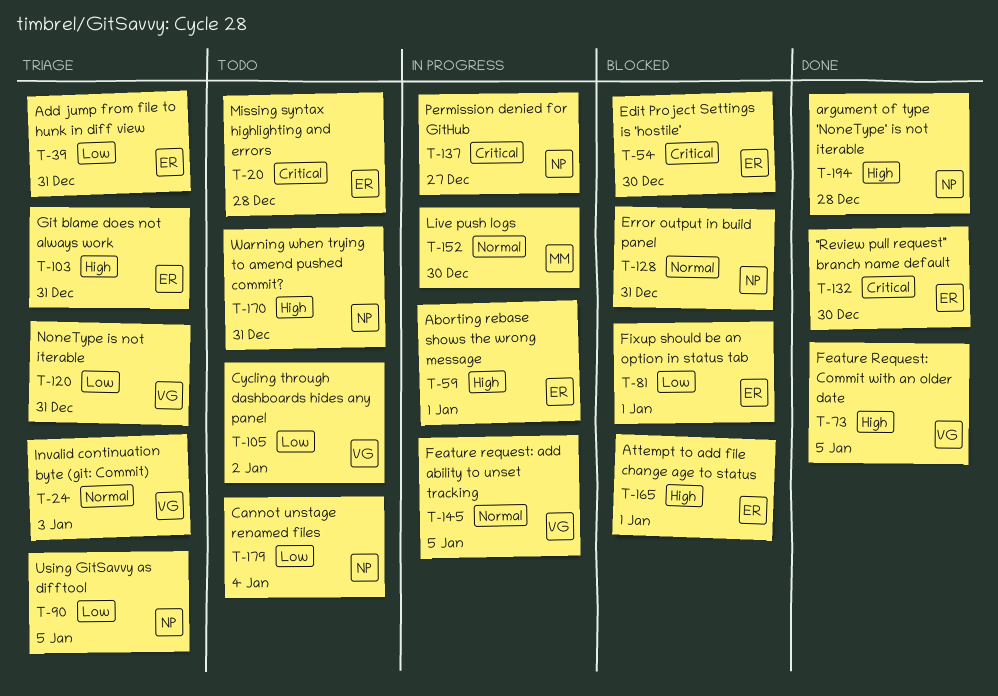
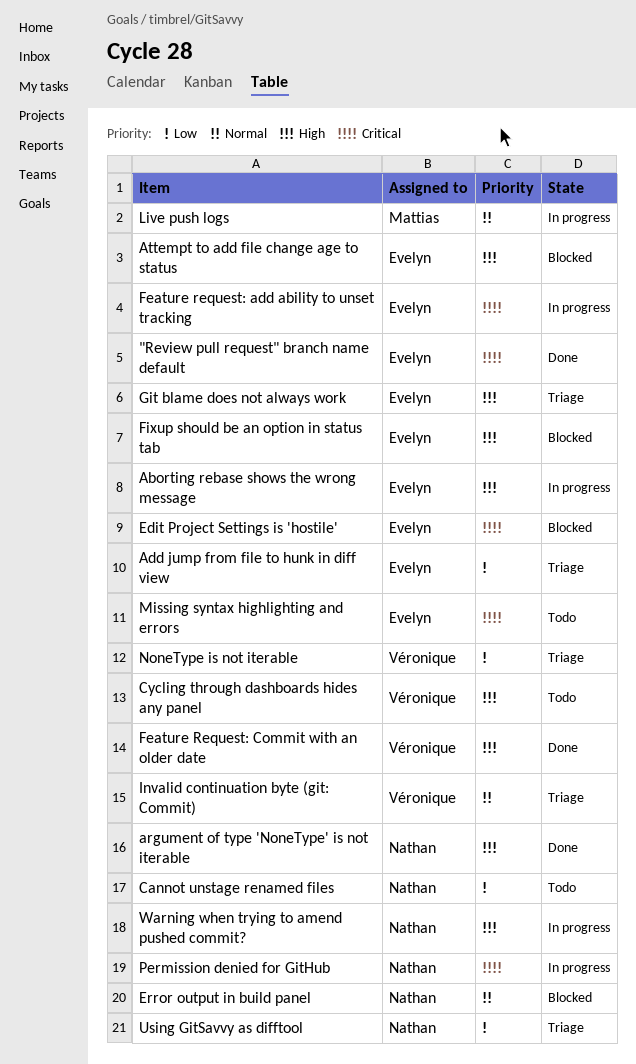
Cycling through dashboards hides any panel, priority: Low -> High
Feature request: add ability to unset tracking, owner: Véronique -> Evelyn
Feature request: add ability to unset tracking, priority: Normal -> Critical
Fixup should be an option in status tab, priority: Low -> High
Warning when trying to amend pushed commit?, status: Todo -> In progress

